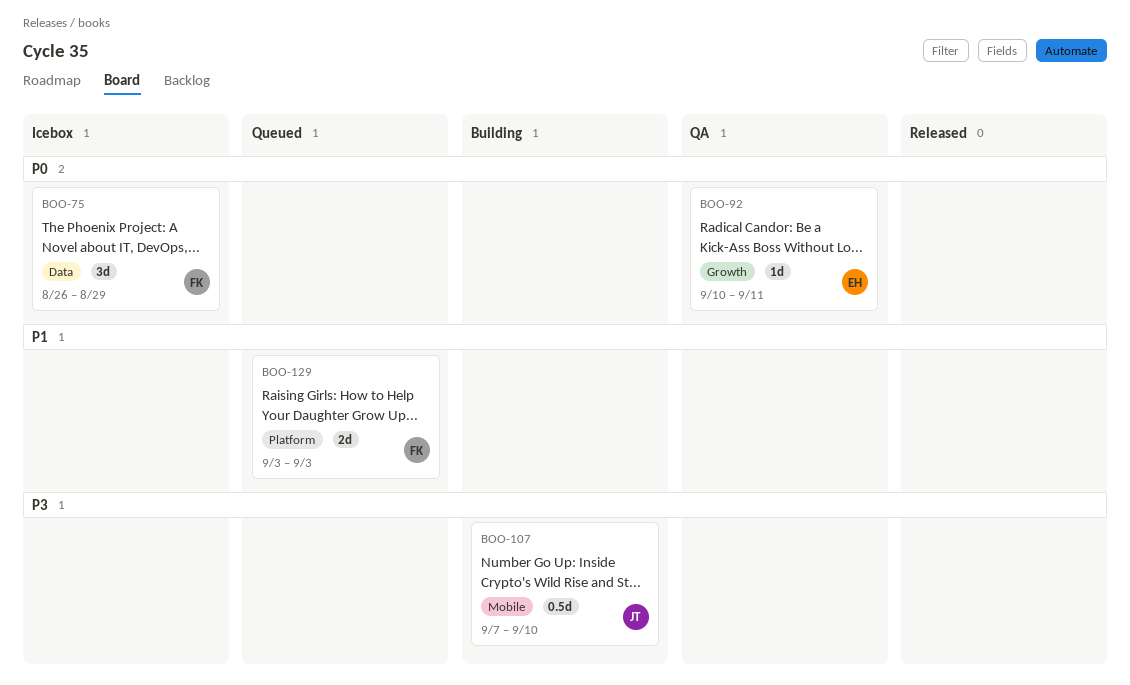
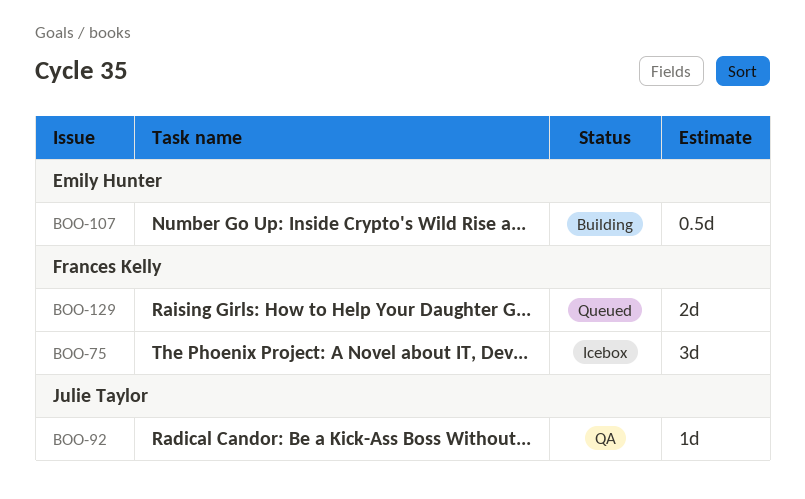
BOO-92, owner: Emily Hunter -> Julie Taylor
BOO-107, owner: Julie Taylor -> Emily Hunter

